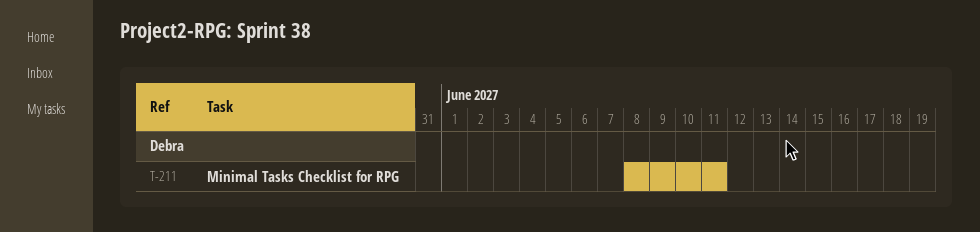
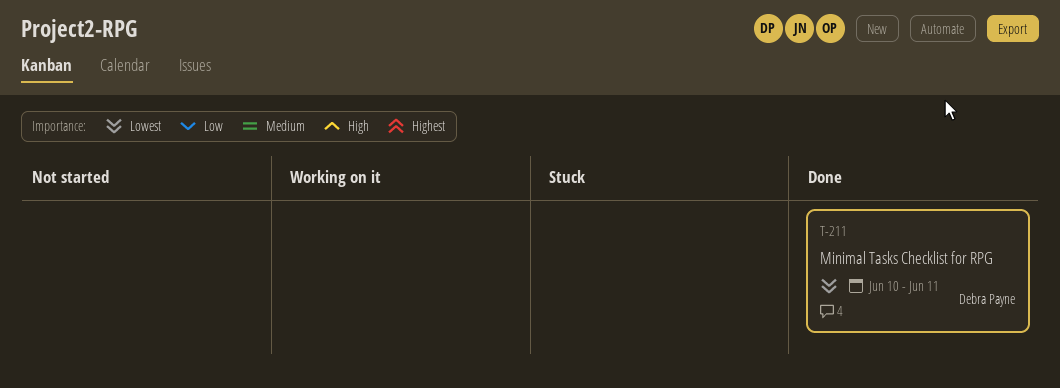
T-211, start: Jun 8 -> Jun 10

